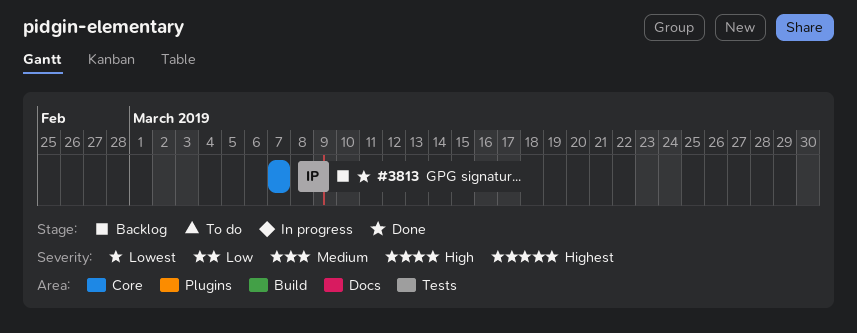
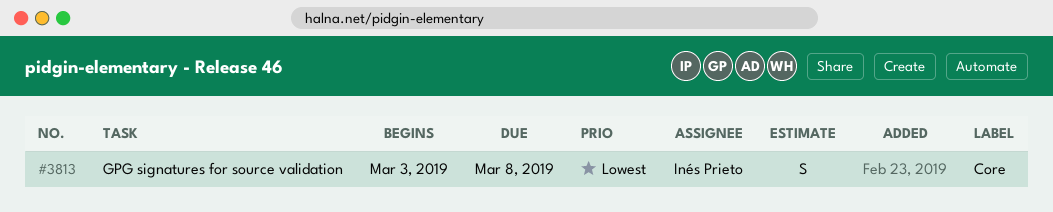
#3813, start: Mar 7 -> Mar 3
#3813, due: Mar 7 -> Mar 8

